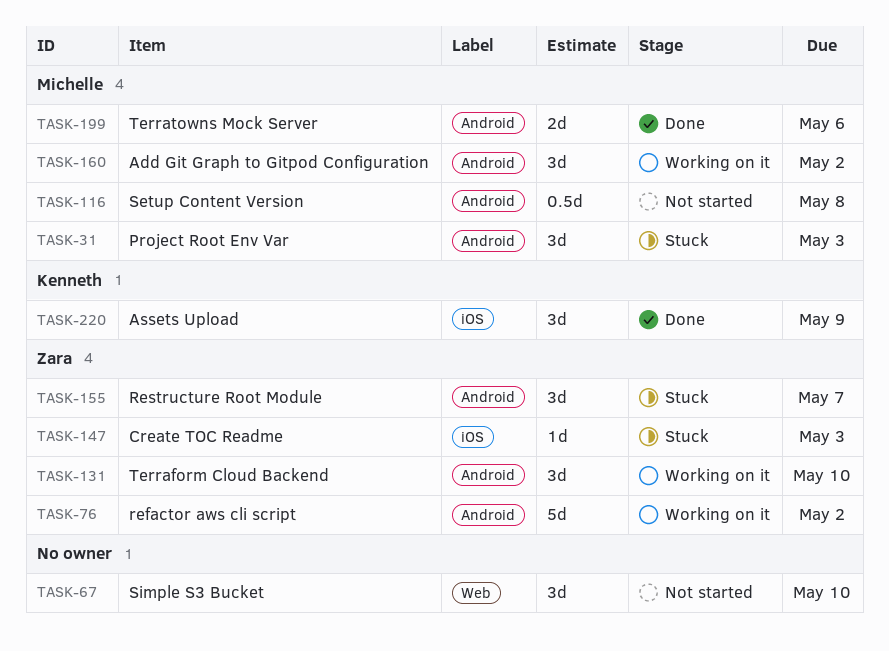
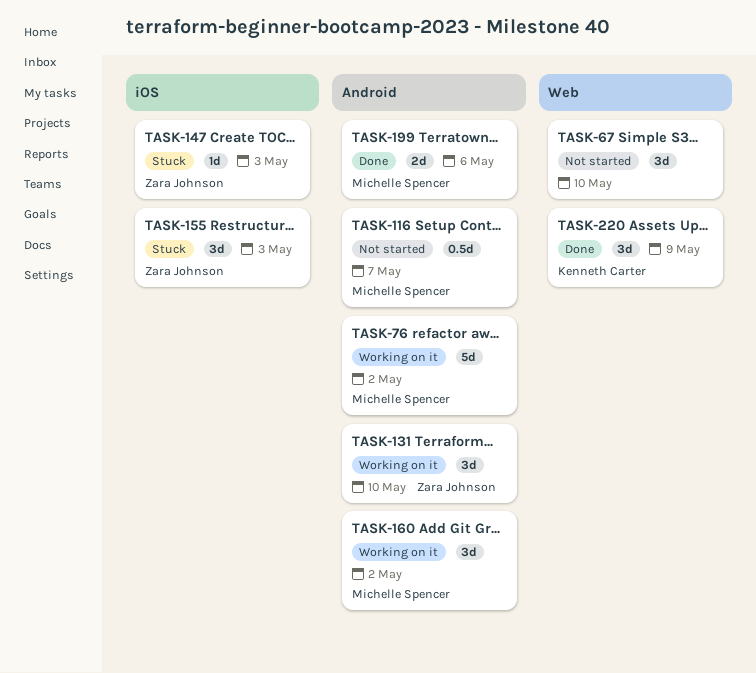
TASK-31: present -> none
TASK-76, owner: Zara Johnson -> Michelle Spencer
TASK-116, due: May 8 -> May 7
TASK-155, label: Android -> iOS
TASK-155, due: May 7 -> May 3
TASK-220, label: iOS -> Web

